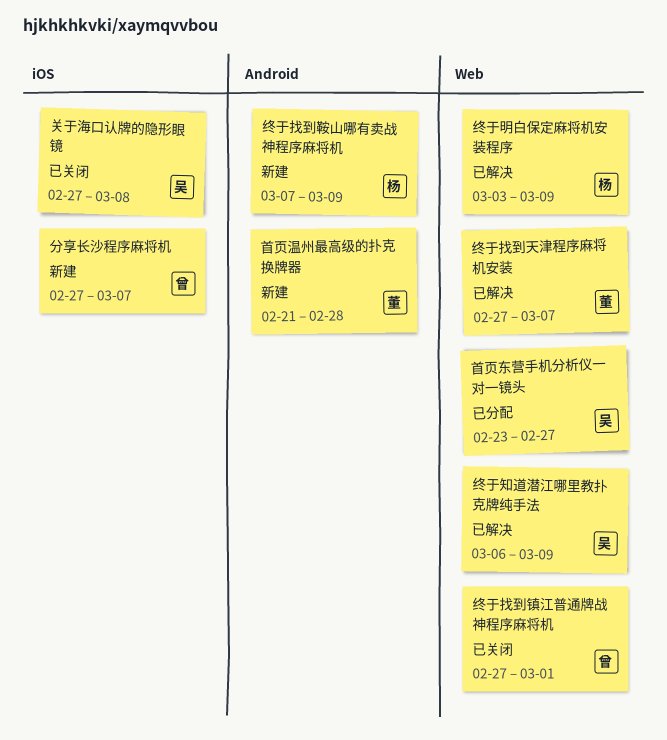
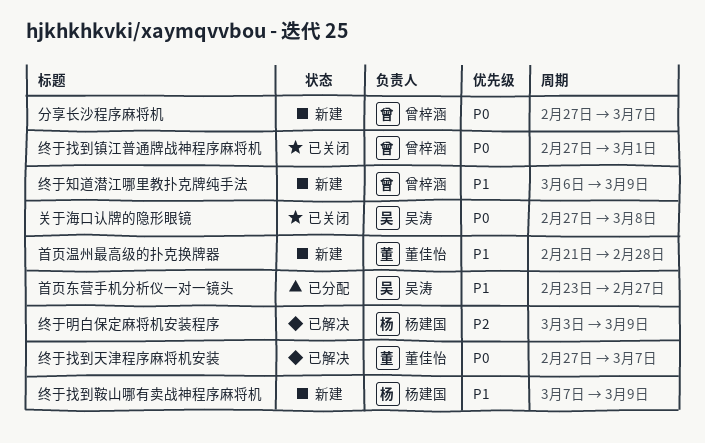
终于知道潜江哪里教扑克牌纯手法, status: 已解决 -> 新建
终于知道潜江哪里教扑克牌纯手法, owner: 吴涛 -> 曾梓涵

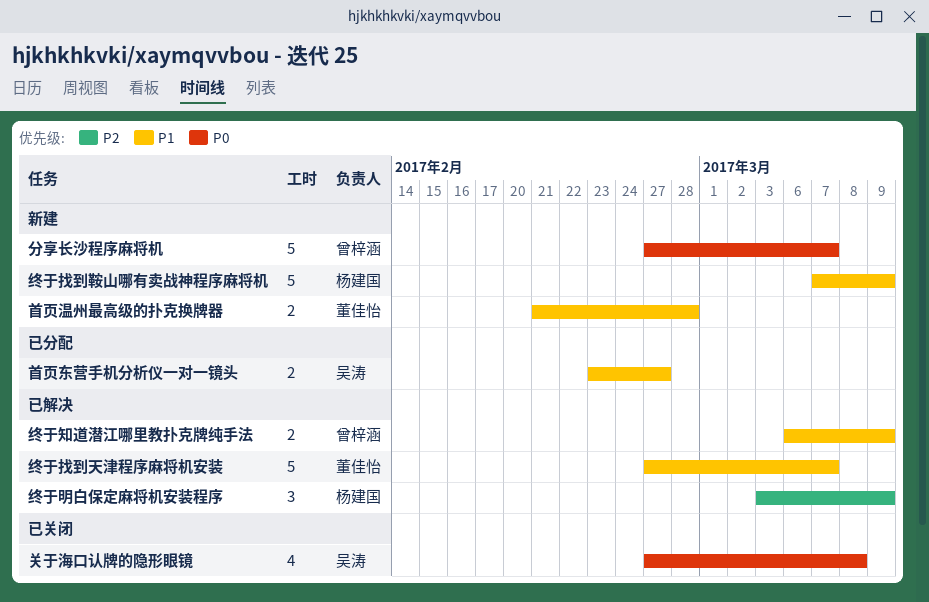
终于找到天津程序麻将机安装, priority: P0 -> P1
终于找到镇江普通牌战神程序麻将机: present -> none
终于知道潜江哪里教扑克牌纯手法, status: 新建 -> 已解决

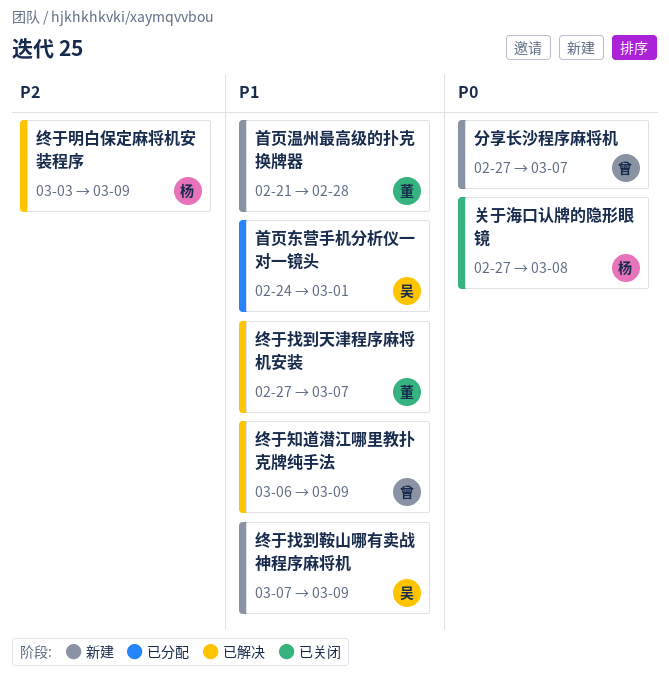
关于海口认牌的隐形眼镜, owner: 吴涛 -> 杨建国
终于找到鞍山哪有卖战神程序麻将机, owner: 杨建国 -> 吴涛
首页东营手机分析仪一对一镜头, start: Feb 23 -> Feb 24
首页东营手机分析仪一对一镜头, due: Feb 27 -> Mar 1

